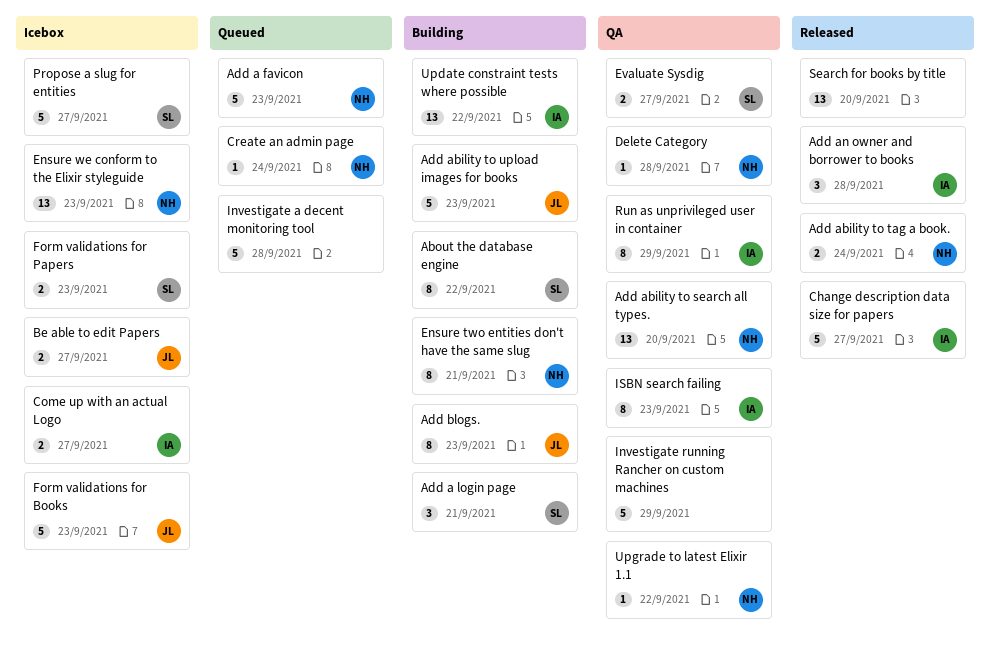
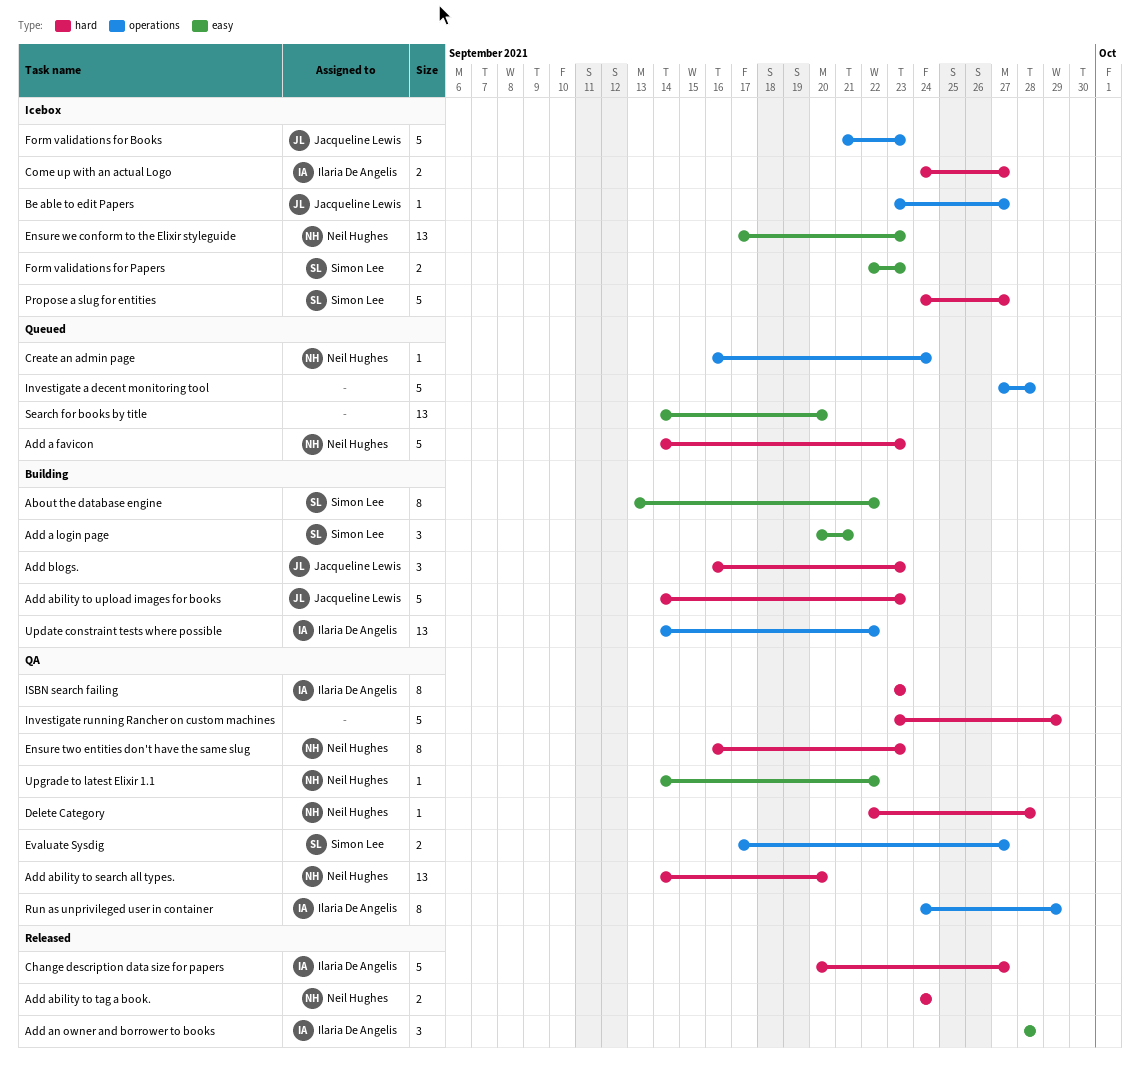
Add blogs., estimate: 8 -> 3
Be able to edit Papers, estimate: 2 -> 1
Ensure two entities don't have the same slug, status: Building -> QA
Ensure two entities don't have the same slug, due: Sep 21 -> Sep 23
Search for books by title, status: Released -> Queued

